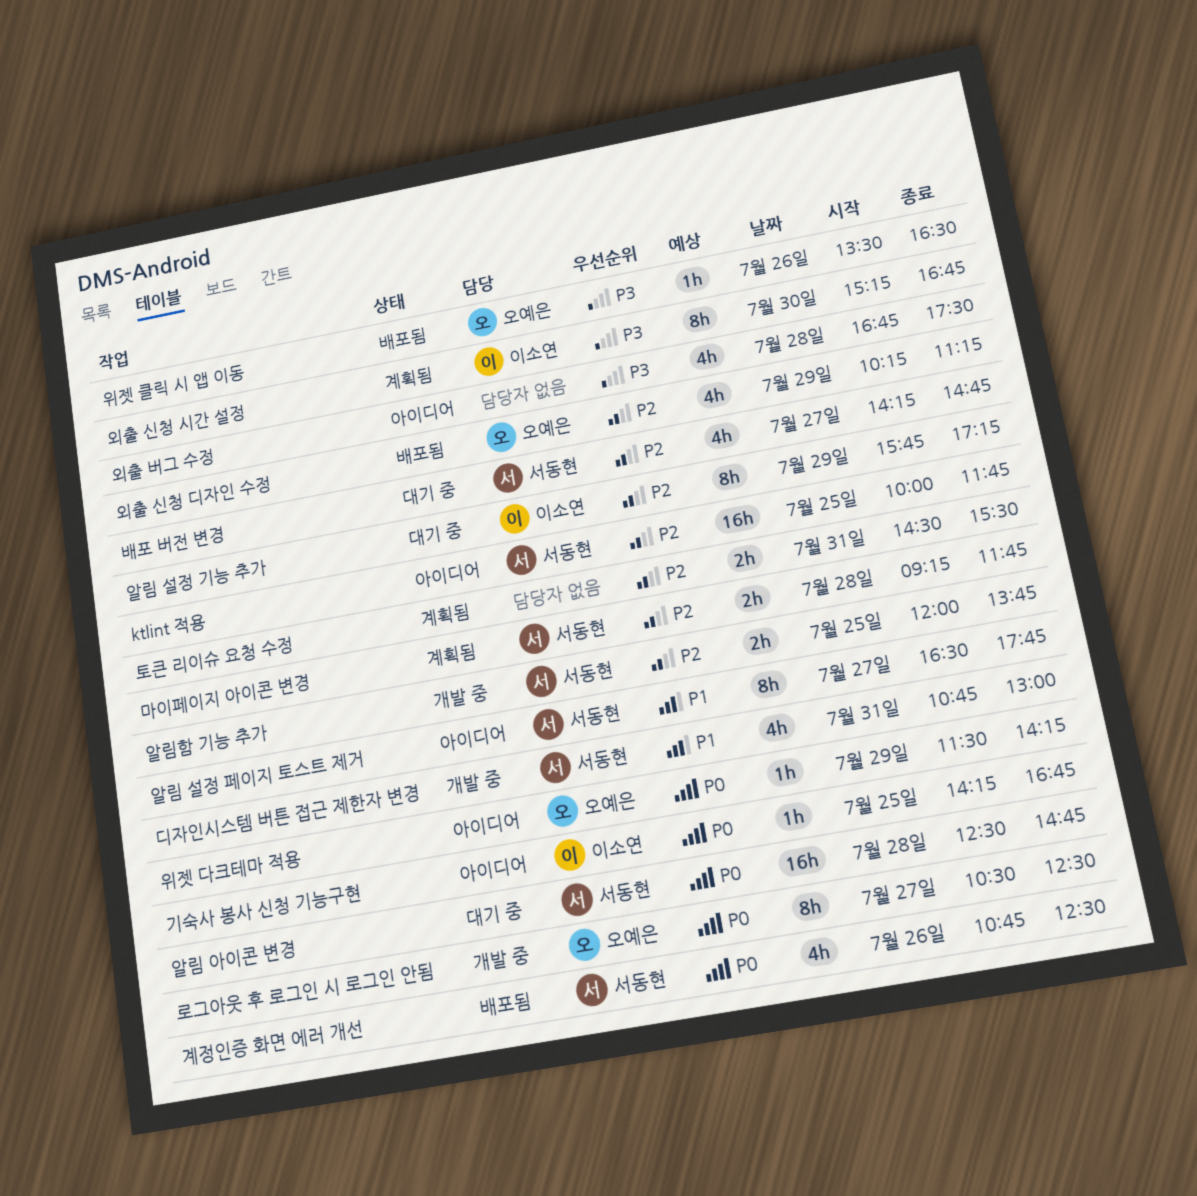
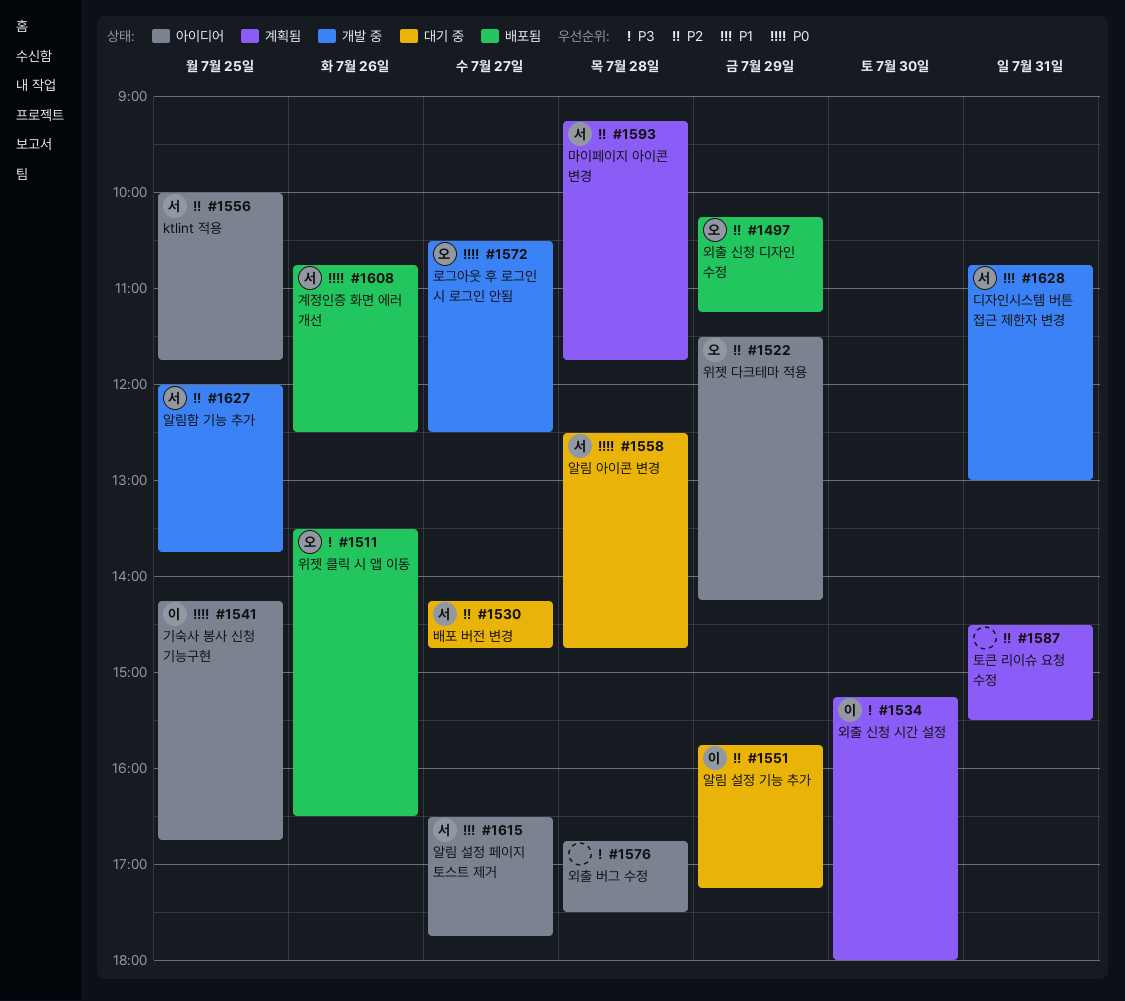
외출 신청 시간 설정, ends: 16:45 -> 18:00
위젯 다크테마 적용, priority: P0 -> P2

